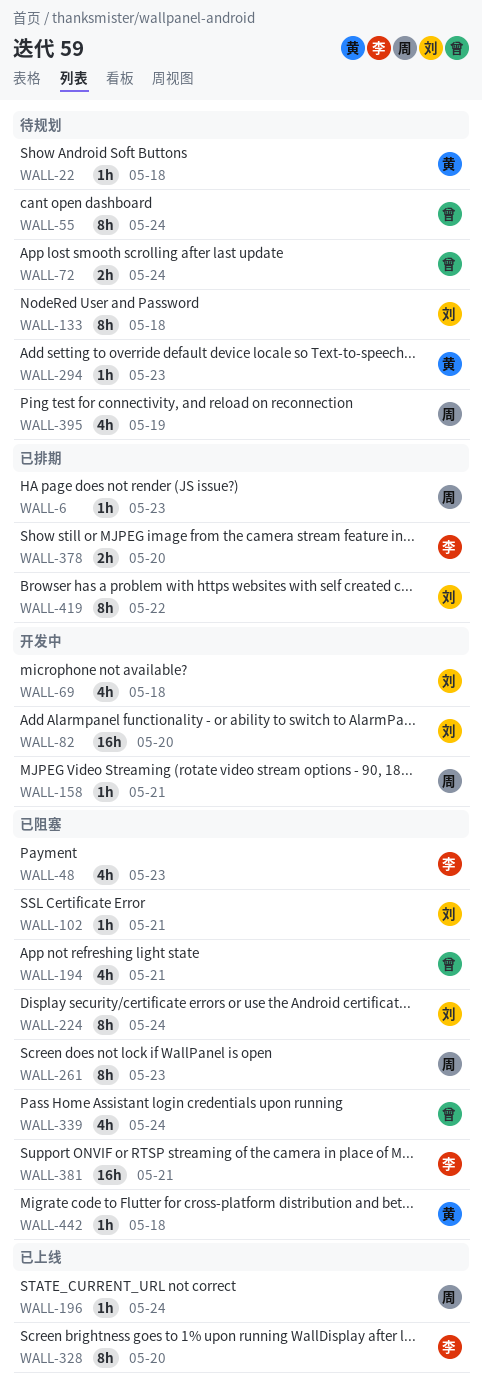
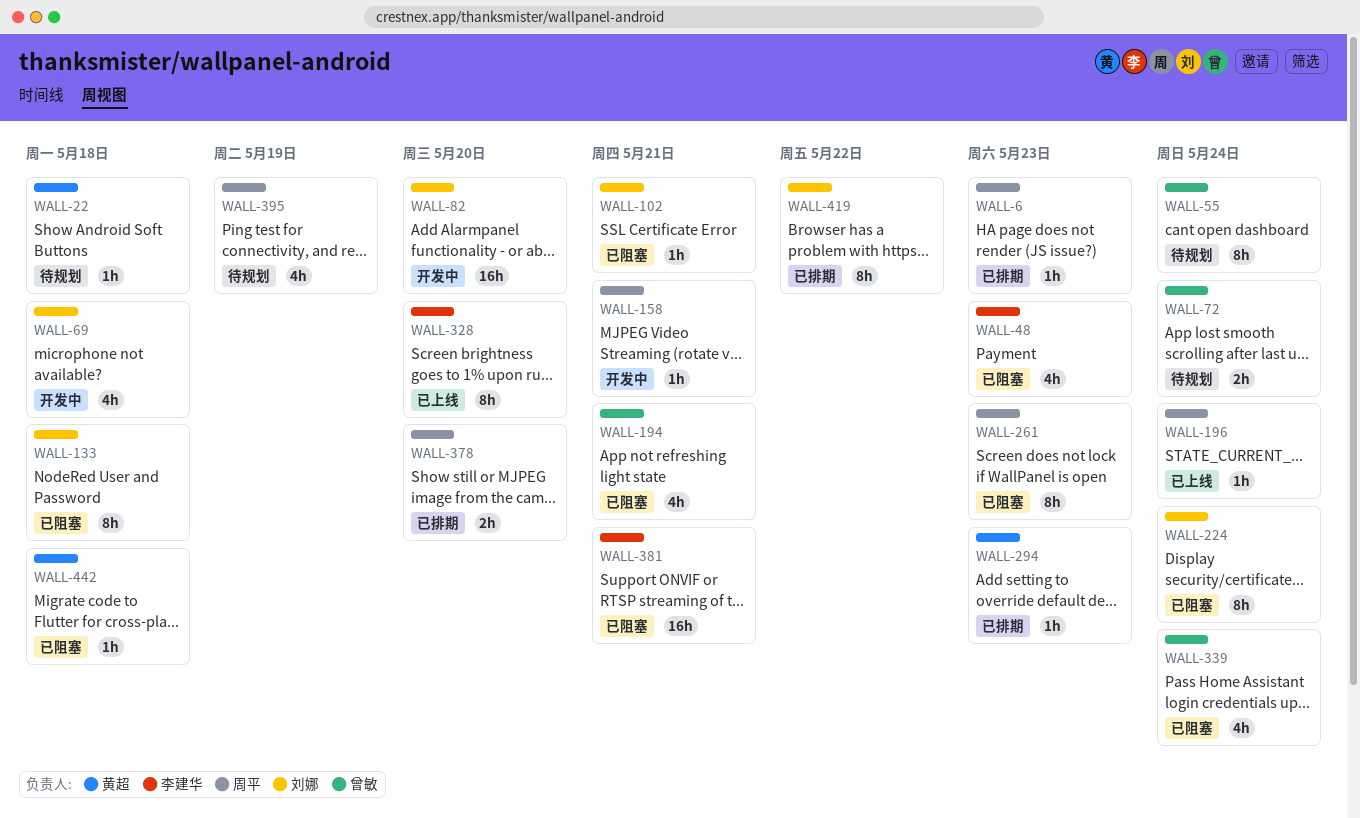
WALL-133, status: 待规划 -> 已阻塞
WALL-294, status: 待规划 -> 已排期
WALL-378, owner: 李建华 -> 周平

